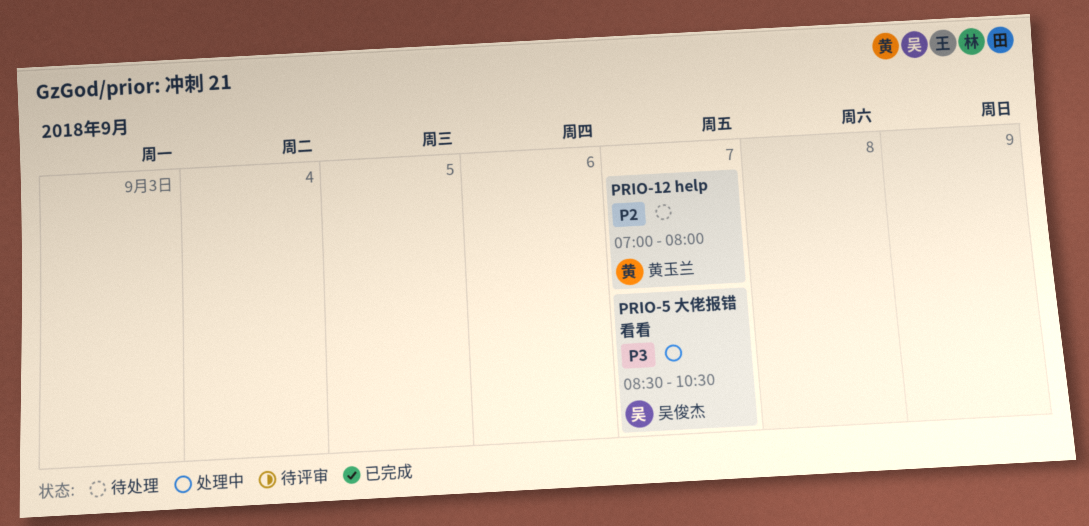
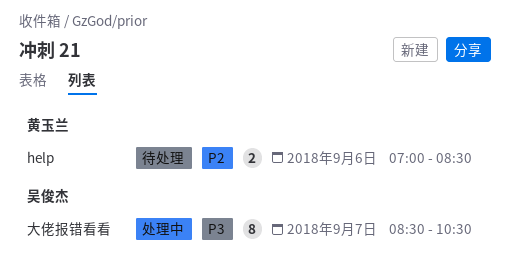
help, day: Sep 7 -> Sep 6
help, ends: 08:00 -> 08:30

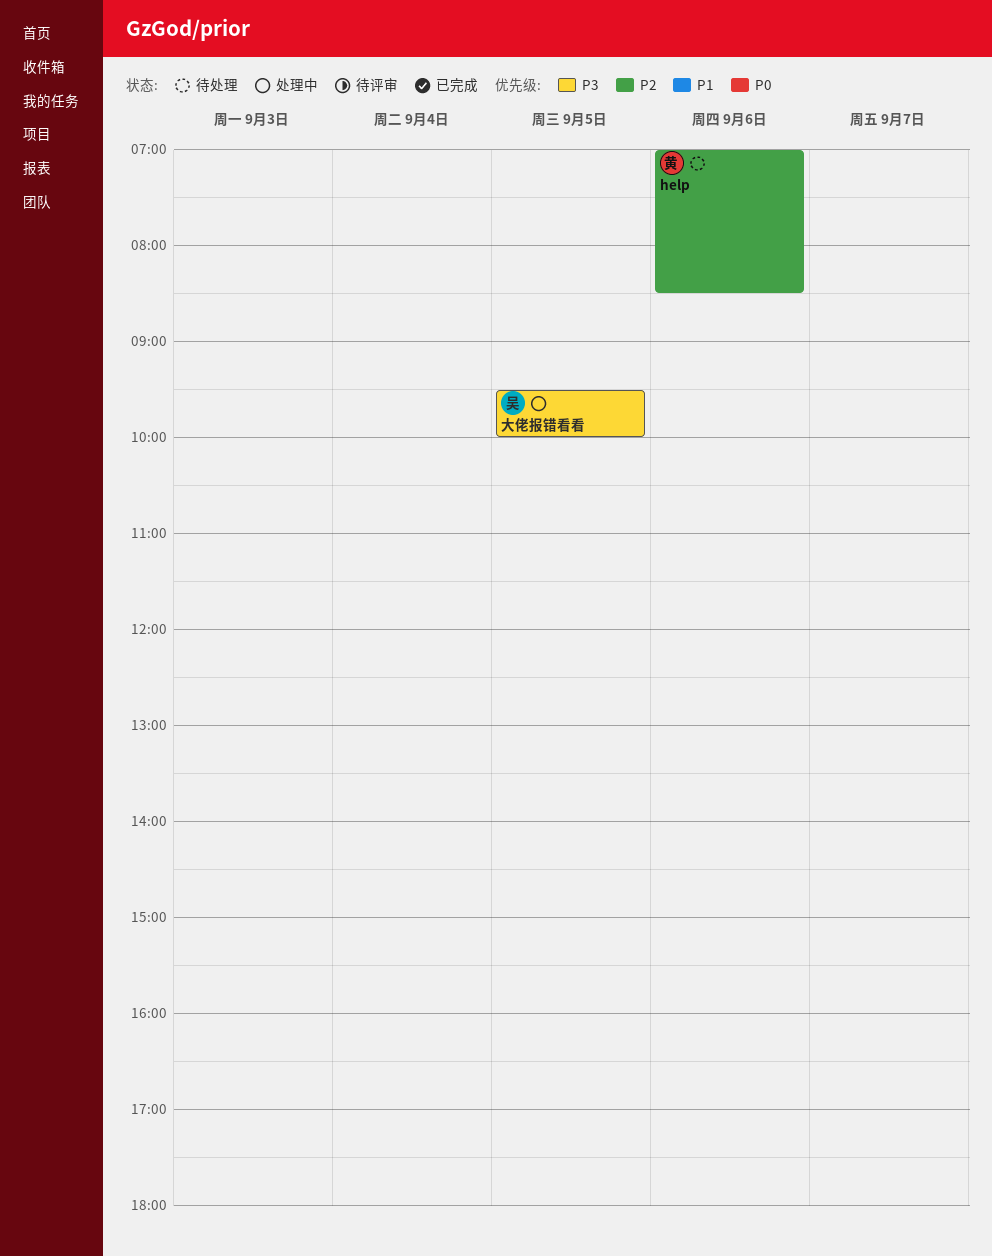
大佬报错看看, day: Sep 7 -> Sep 5
大佬报错看看, begins: 08:30 -> 09:30
大佬报错看看, ends: 10:30 -> 10:00

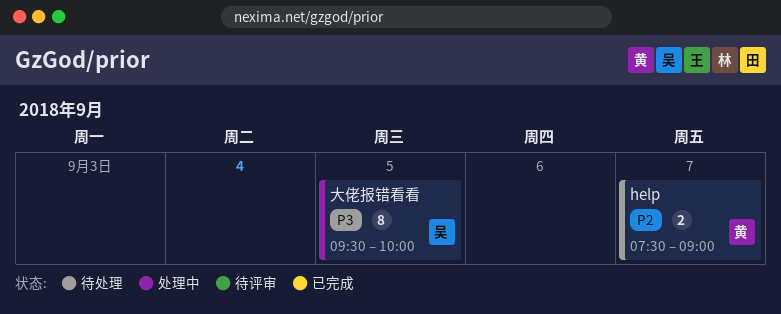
help, day: Sep 6 -> Sep 7
help, begins: 07:00 -> 07:30
help, ends: 08:30 -> 09:00

